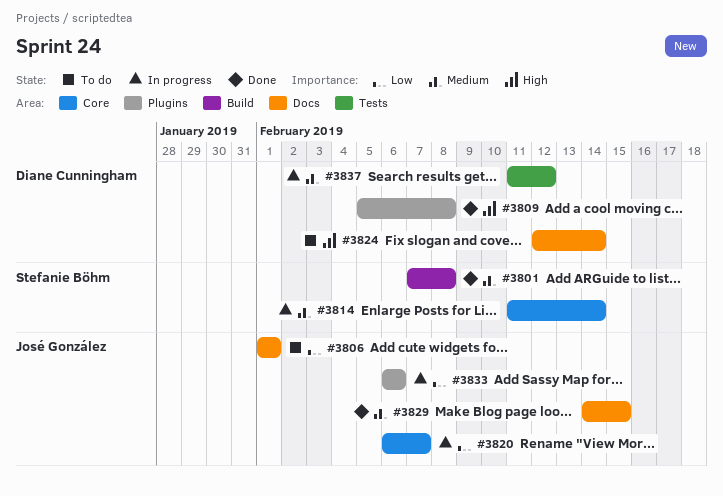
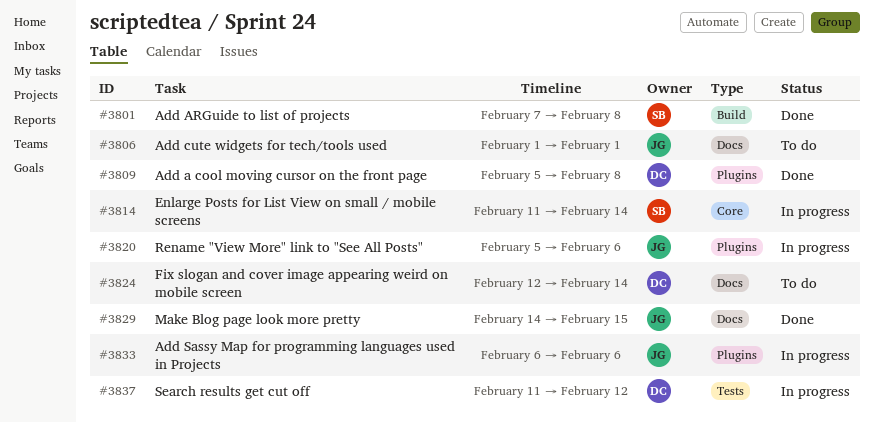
#3820, label: Core -> Plugins
#3820, start: Feb 6 -> Feb 5
#3820, due: Feb 7 -> Feb 6

